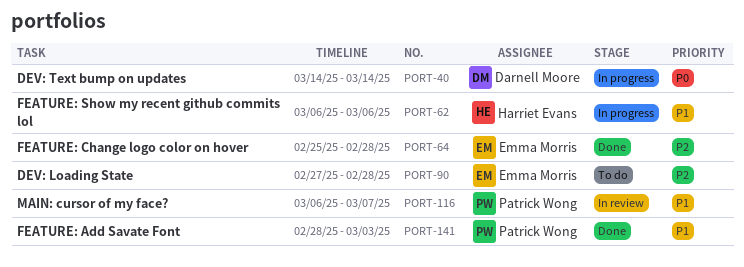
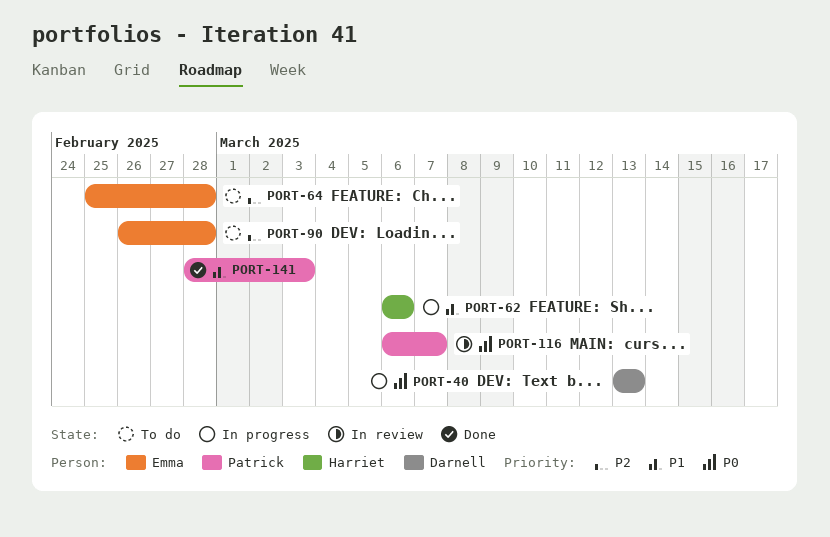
PORT-40, start: Mar 14 -> Mar 13
PORT-40, due: Mar 14 -> Mar 13
PORT-64, status: Done -> To do
PORT-90, start: Feb 27 -> Feb 26
PORT-116, priority: P1 -> P0

